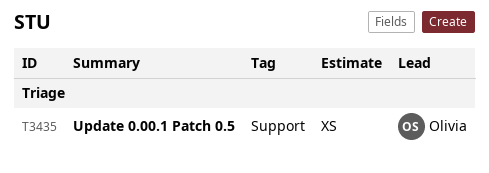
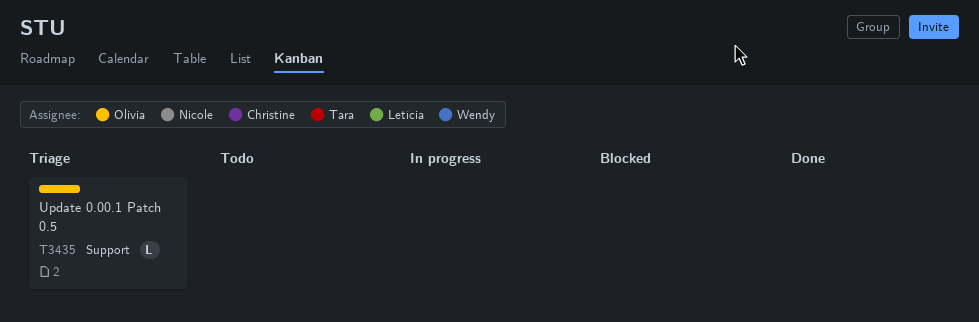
T3435, estimate: XS -> L

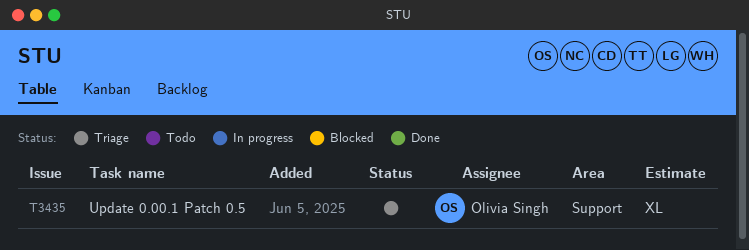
T3435, estimate: L -> XL

